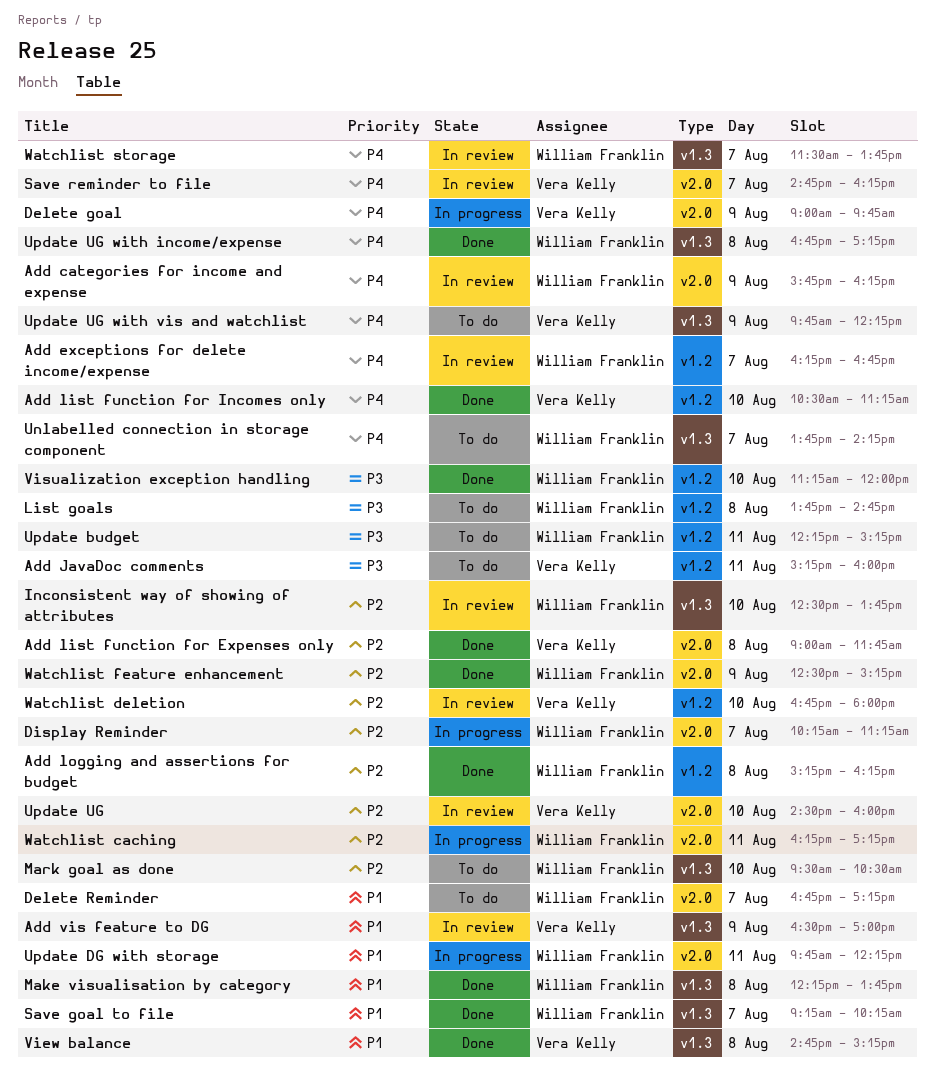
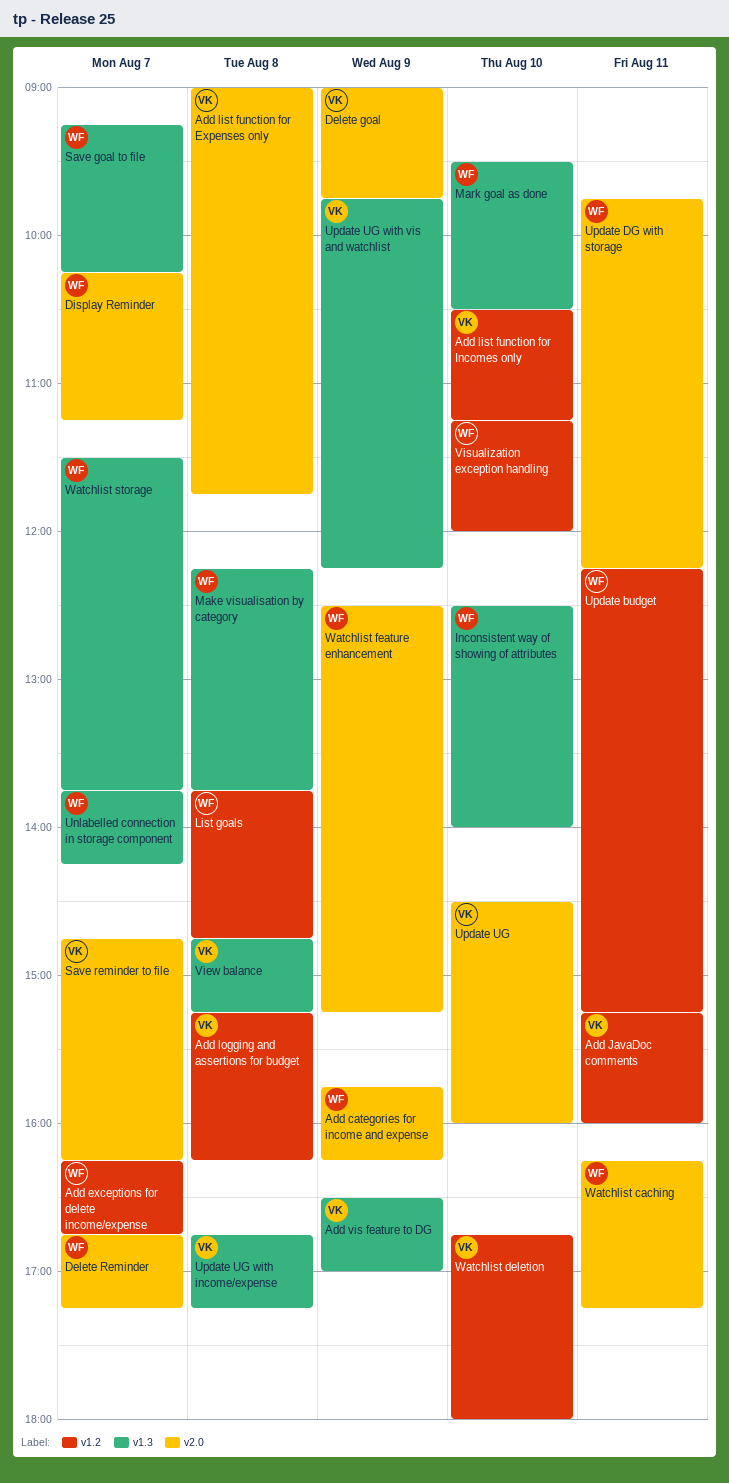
Add logging and assertions for budget, owner: William Franklin -> Vera Kelly
Inconsistent way of showing of attributes, ends: 13:45 -> 14:00
Update UG with income/expense, owner: William Franklin -> Vera Kelly

